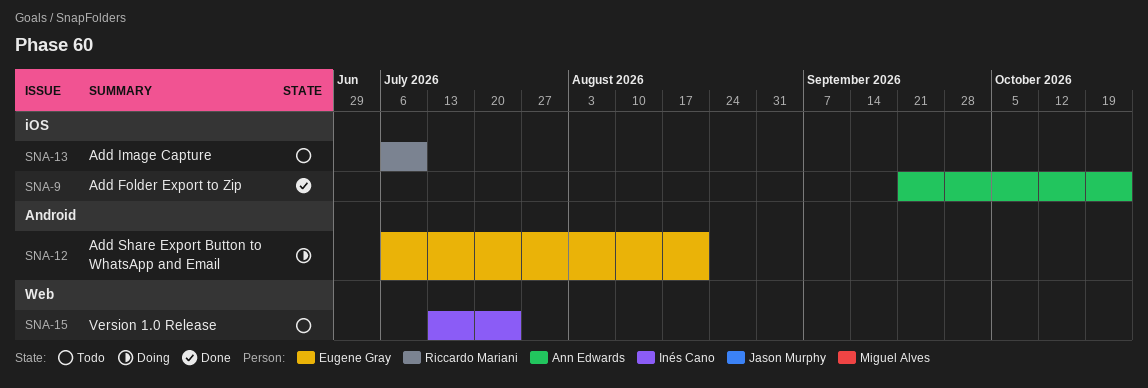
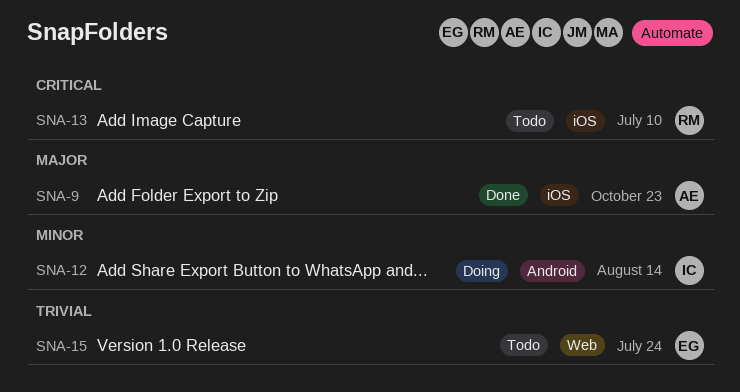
SNA-12, owner: Eugene Gray -> Inés Cano
SNA-12, due: Aug 21 -> Aug 14
SNA-15, owner: Inés Cano -> Eugene Gray

